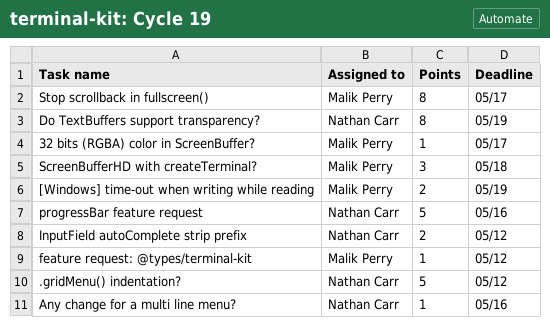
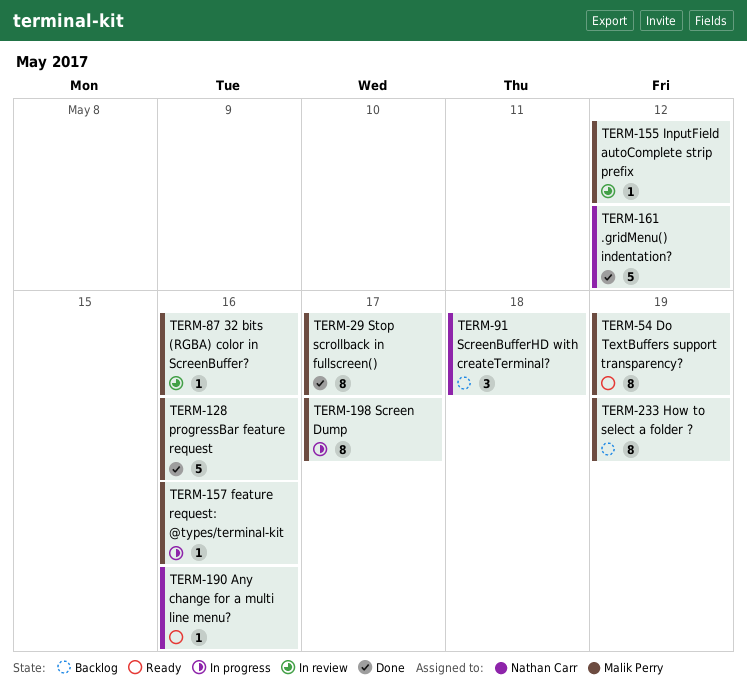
32 bits (RGBA) color in ScreenBuffer?, due: May 17 -> May 16
[Windows] time-out when writing while reading: present -> none
Do TextBuffers support transparency?, owner: Nathan Carr -> Malik Perry
feature request: @types/terminal-kit, due: May 12 -> May 16
How to select a folder ?: none -> present
InputField autoComplete strip prefix, owner: Nathan Carr -> Malik Perry
InputField autoComplete strip prefix, estimate: 2 -> 1
progressBar feature request, owner: Nathan Carr -> Malik Perry
Screen Dump: none -> present
ScreenBufferHD with createTerminal?, owner: Malik Perry -> Nathan Carr

